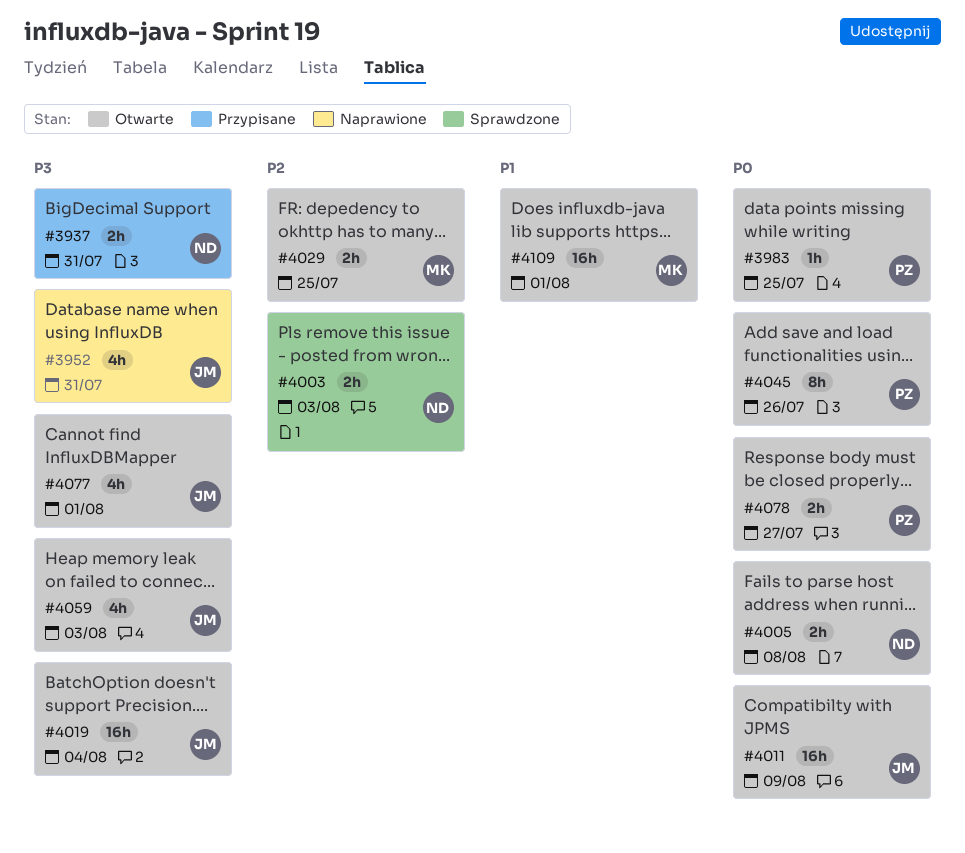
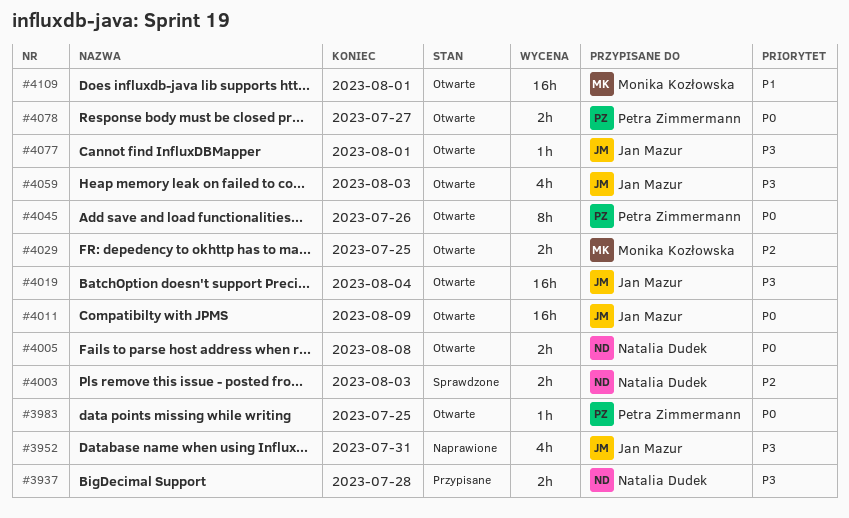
#3937, due: Jul 31 -> Jul 28
#4077, estimate: 4h -> 1h

